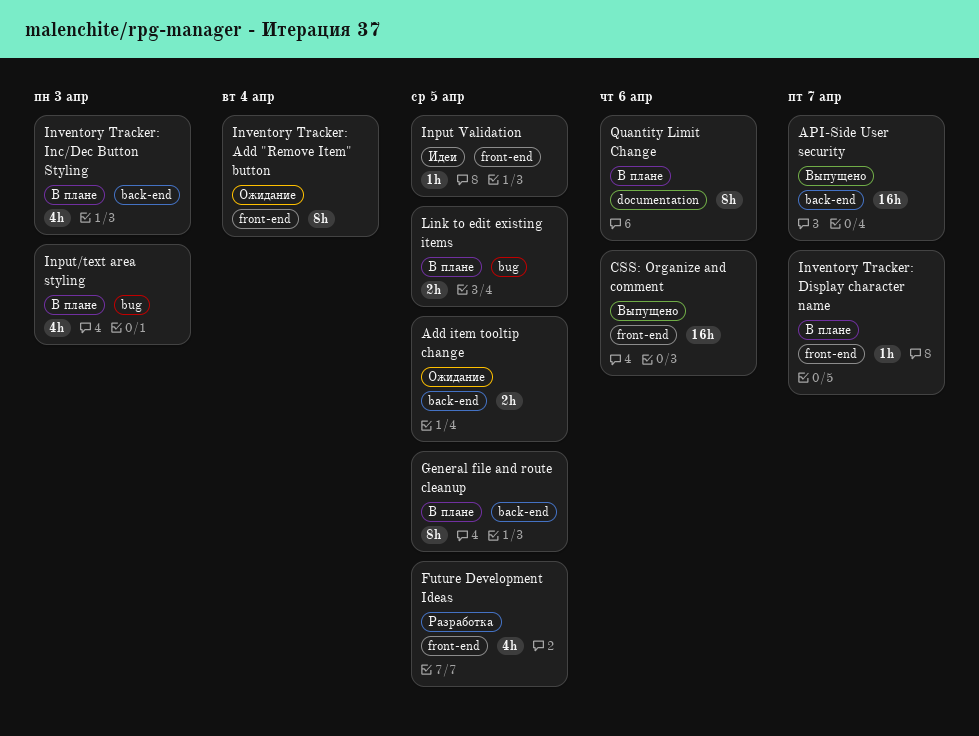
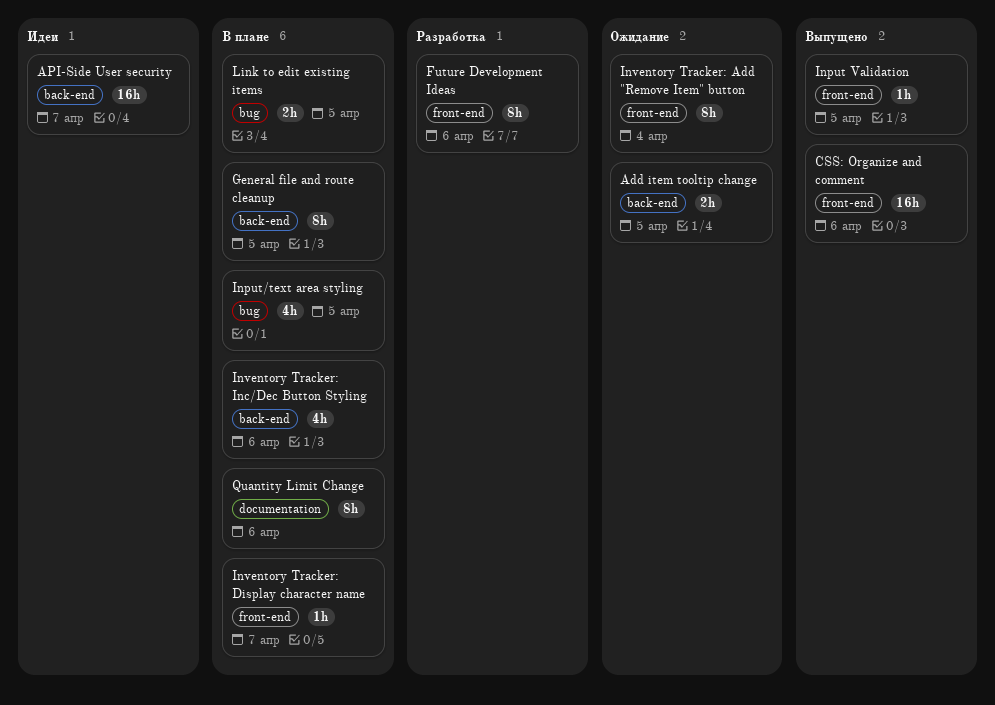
API-Side User security, status: Выпущено -> Идеи
Future Development Ideas, estimate: 4h -> 8h
Future Development Ideas, due: Apr 5 -> Apr 6
Input Validation, status: Идеи -> Выпущено
Input/text area styling, due: Apr 3 -> Apr 5
Inventory Tracker: Inc/Dec Button Styling, due: Apr 3 -> Apr 6

